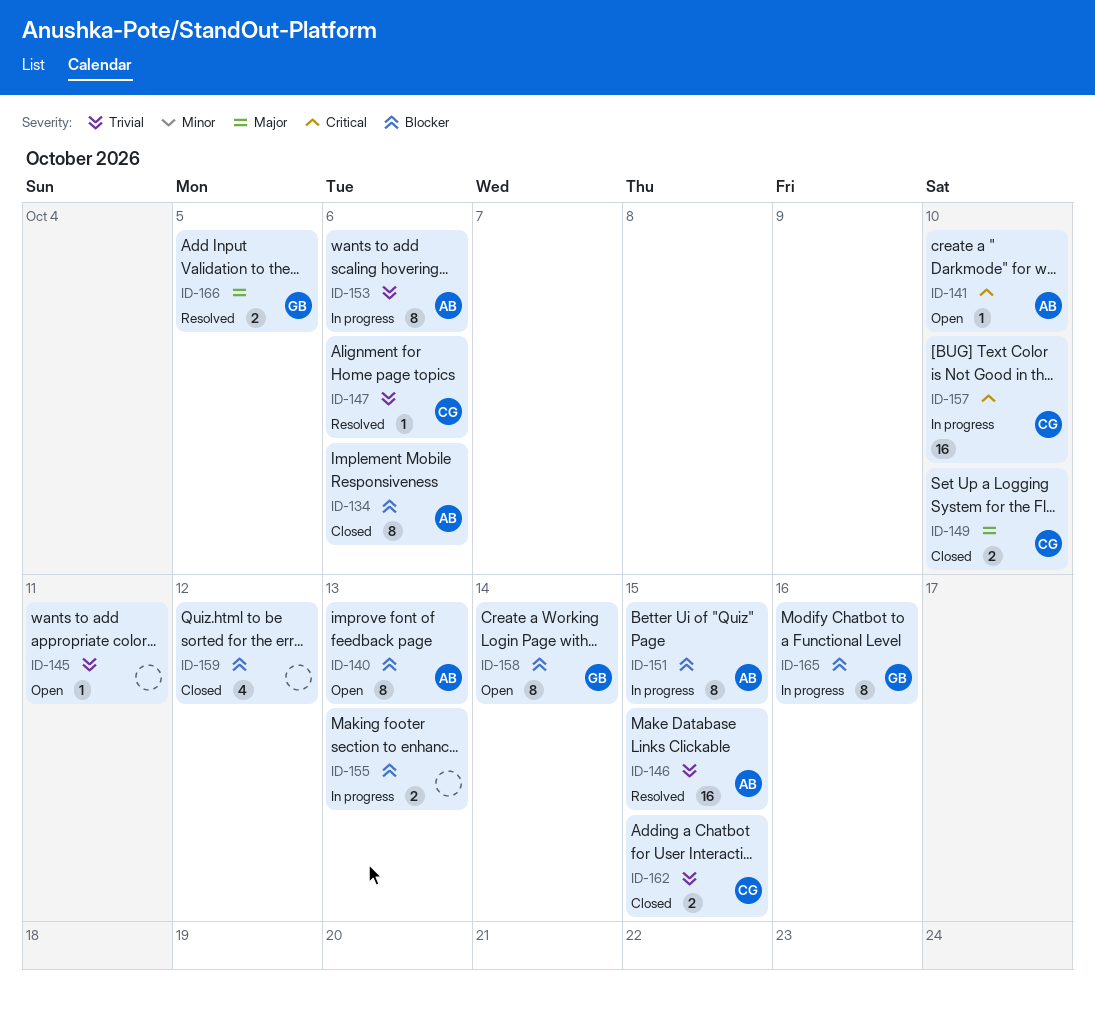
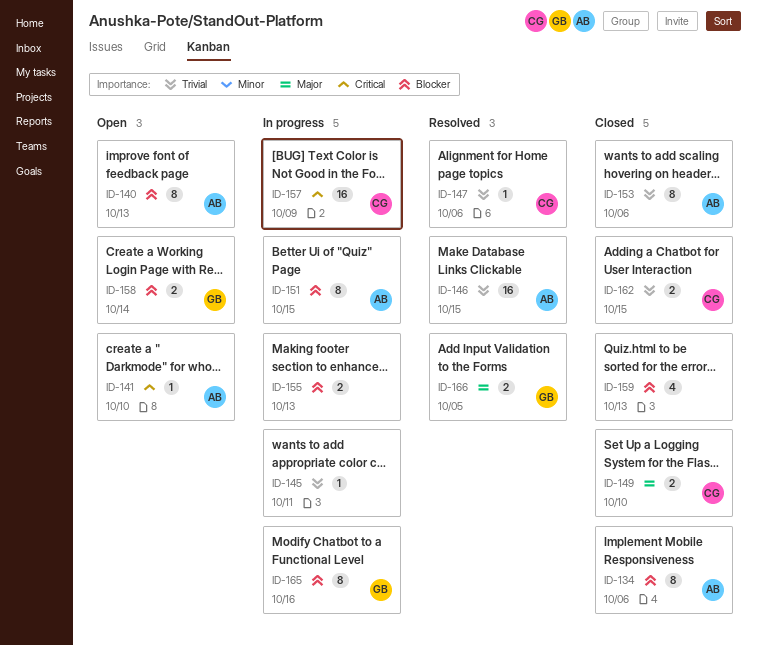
ID-145, status: Open -> In progress
ID-153, status: In progress -> Closed
ID-157, due: Oct 10 -> Oct 9
ID-158, estimate: 8 -> 2
ID-159, due: Oct 12 -> Oct 13

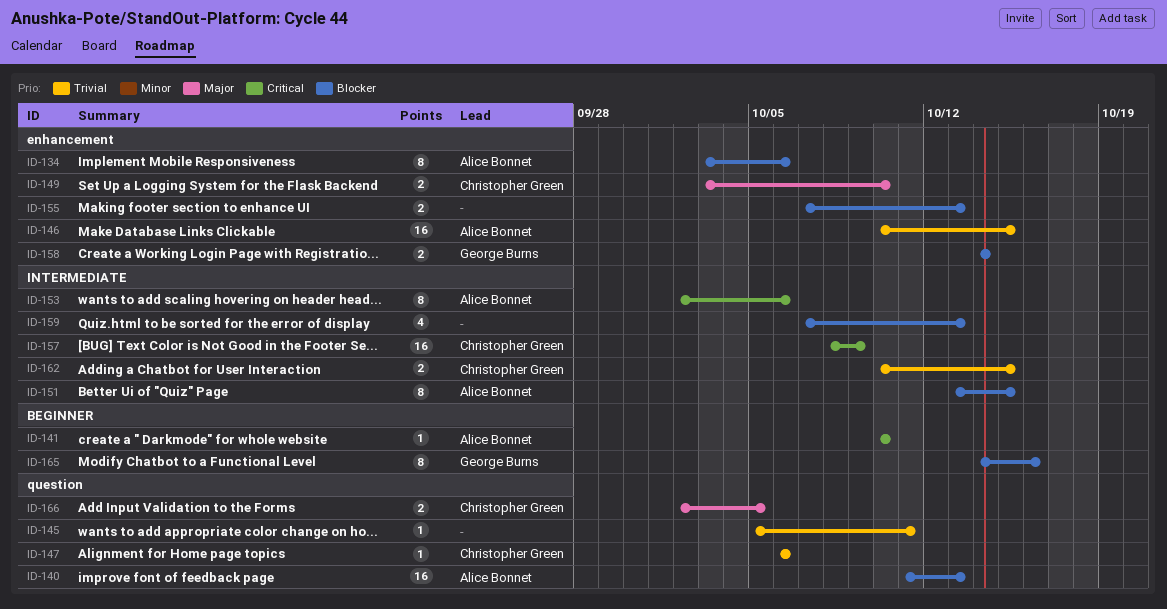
ID-140, estimate: 8 -> 16
ID-153, priority: Trivial -> Critical
ID-166, owner: George Burns -> Christopher Green

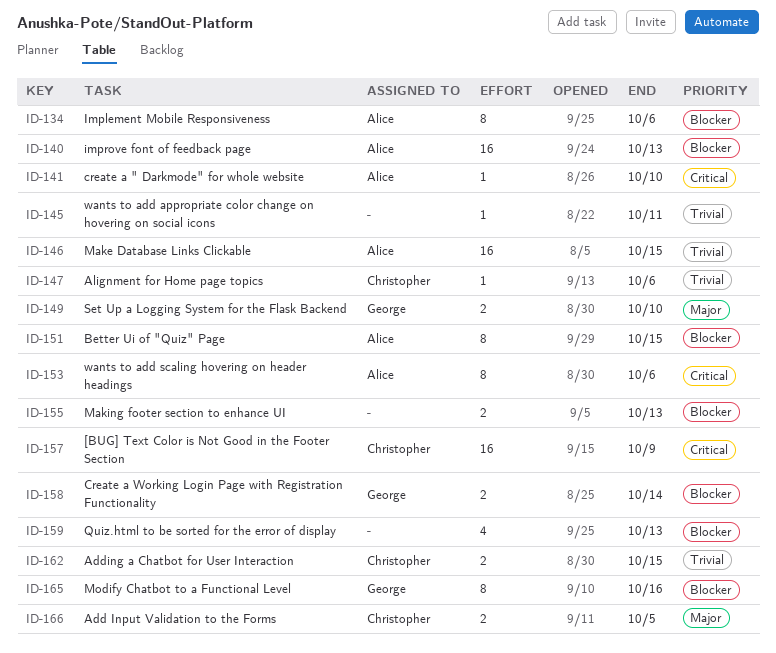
ID-149, owner: Christopher Green -> George Burns

